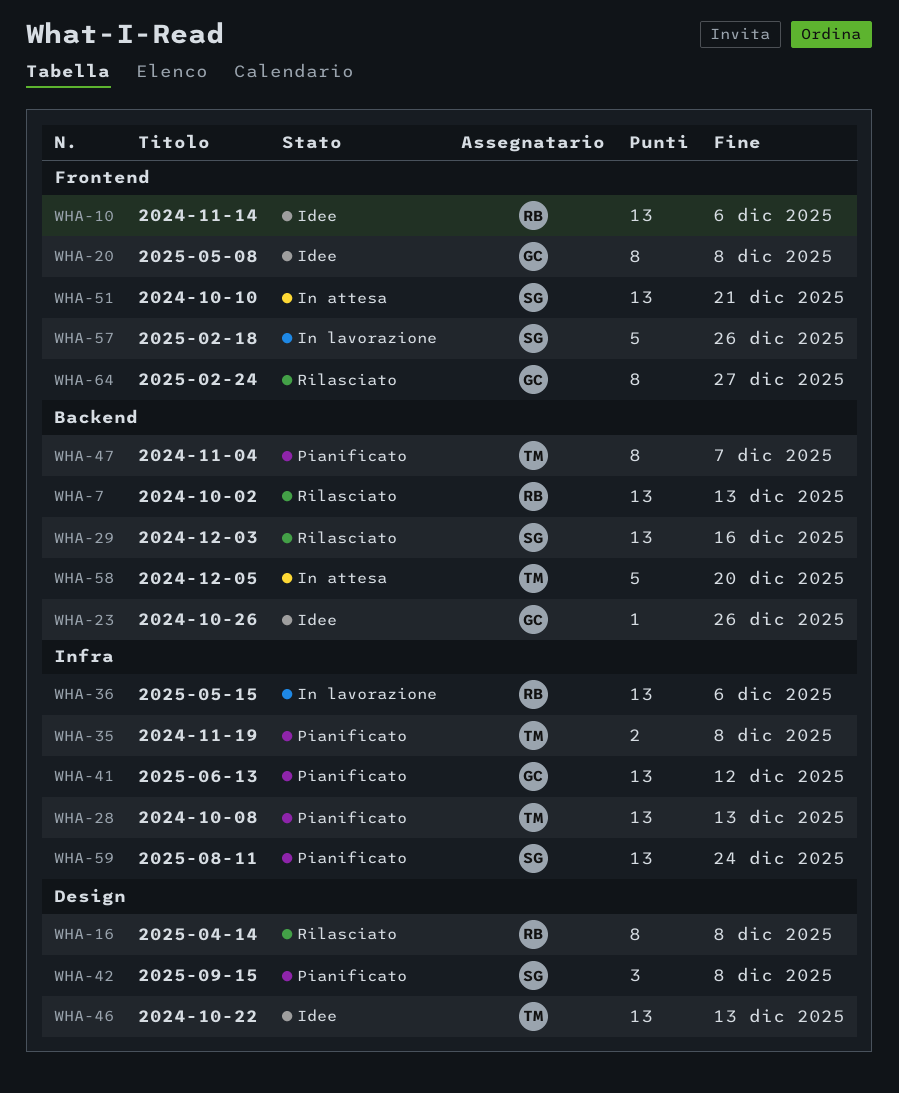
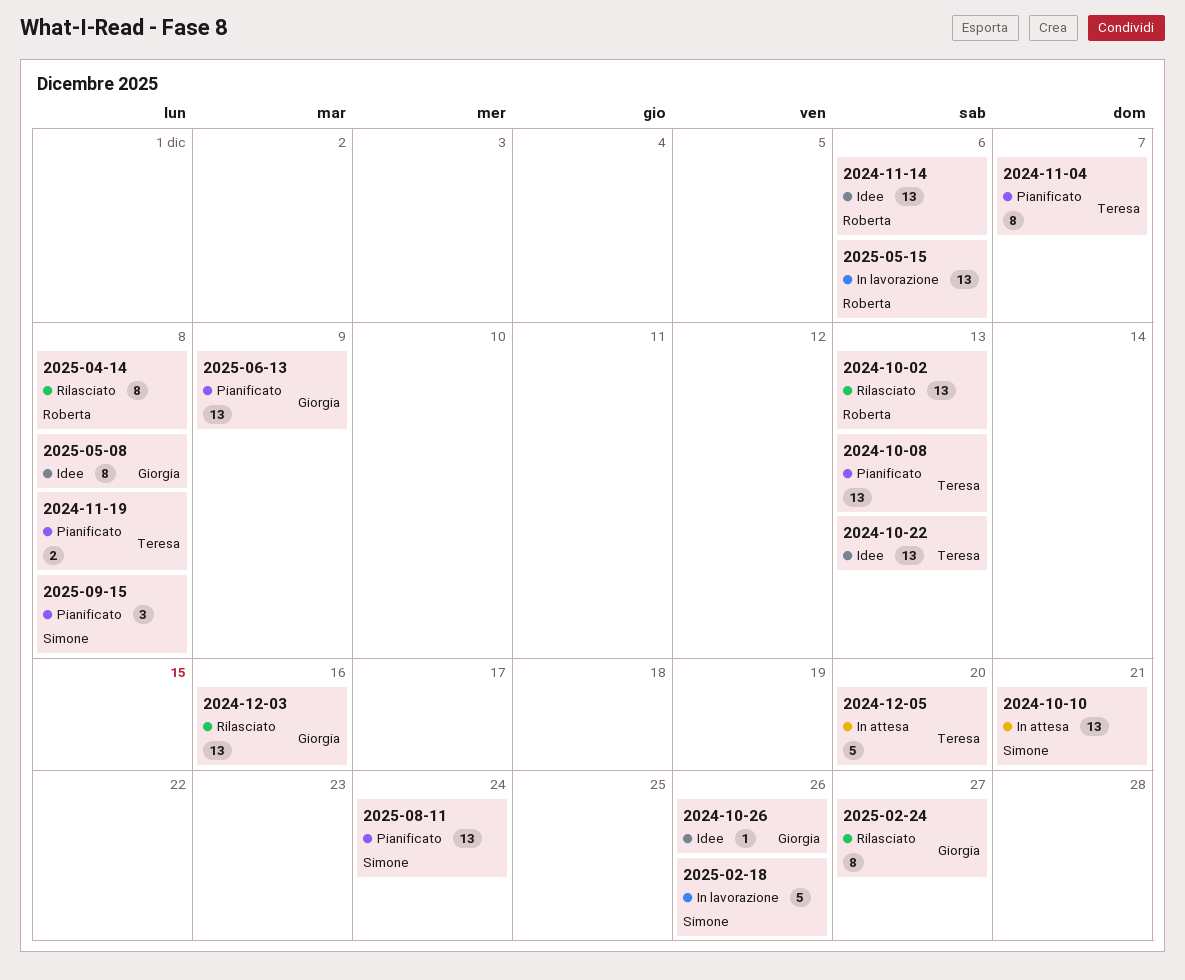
2024-12-03, owner: Simone -> Giorgia
2025-06-13, due: Dec 12 -> Dec 9

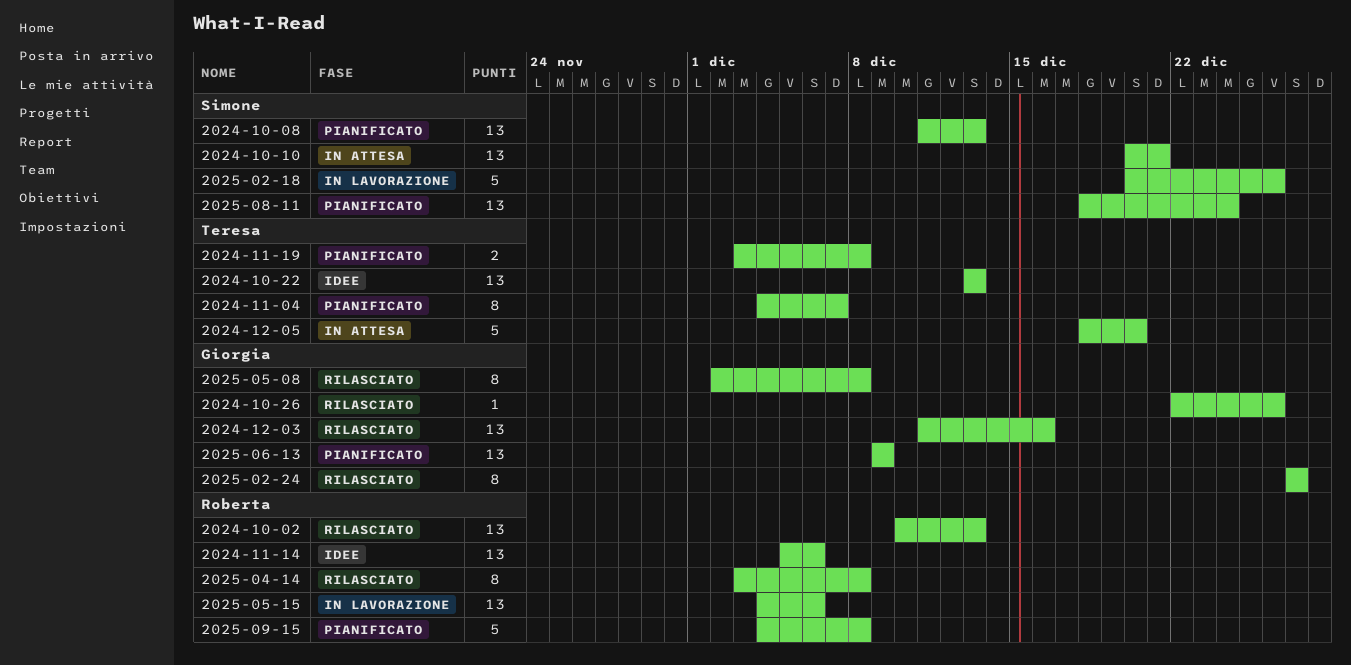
2024-10-08, owner: Teresa -> Simone
2024-10-26, status: Idee -> Rilasciato
2025-05-08, status: Idee -> Rilasciato
2025-09-15, owner: Simone -> Roberta
2025-09-15, estimate: 3 -> 5

